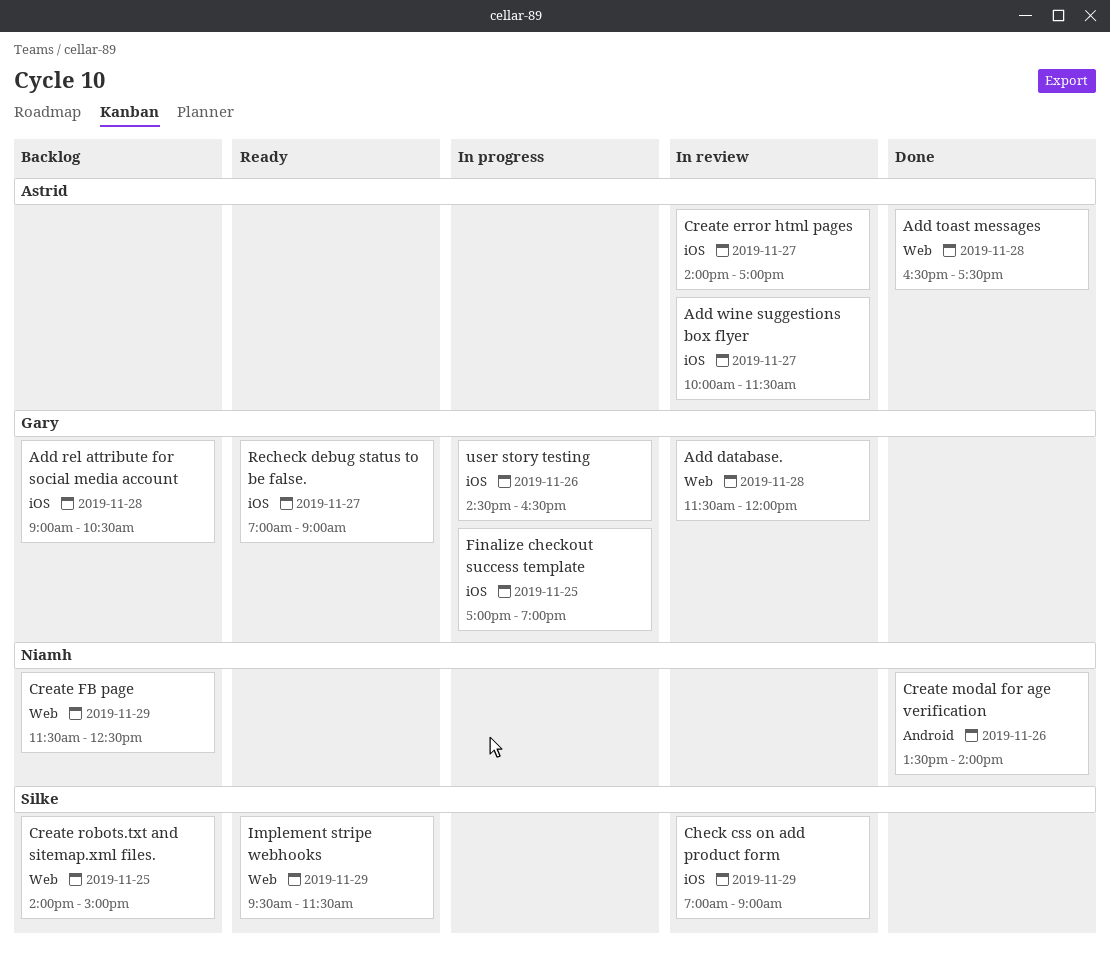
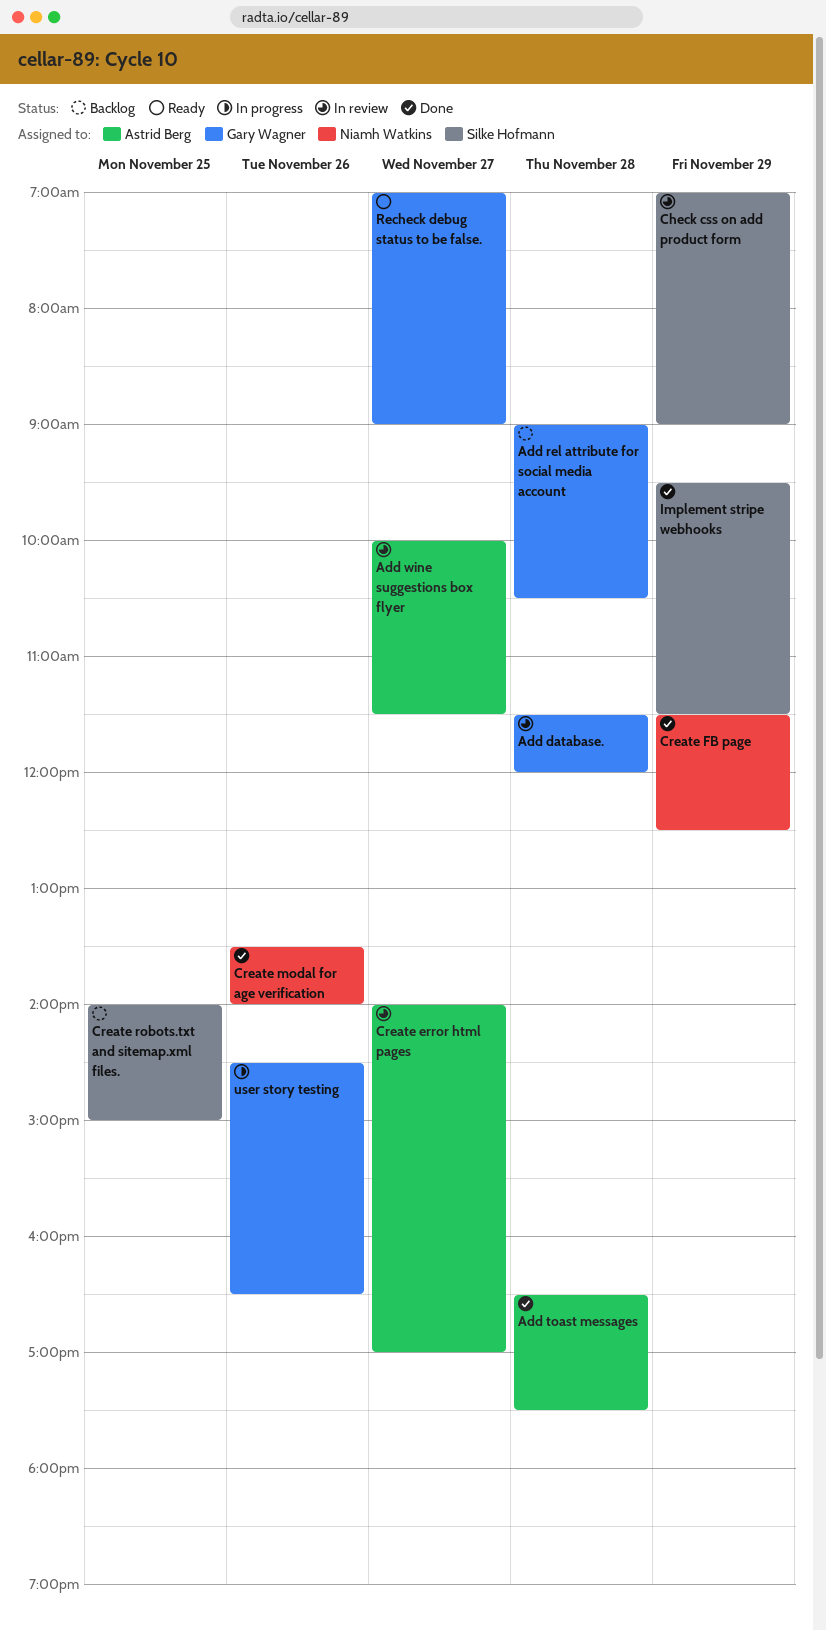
Create FB page, status: Backlog -> Done
Finalize checkout success template: present -> none
Implement stripe webhooks, status: Ready -> Done

